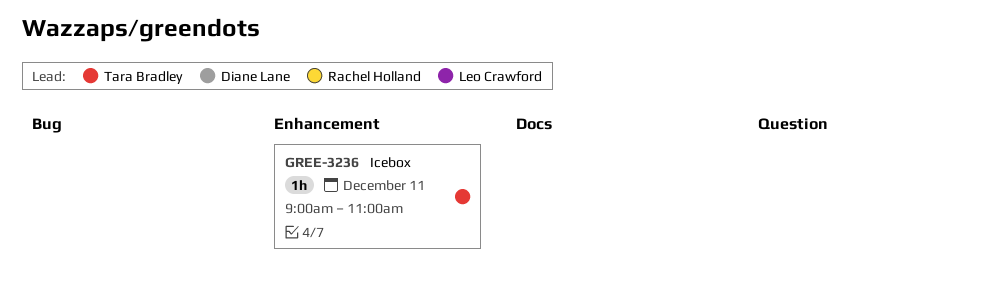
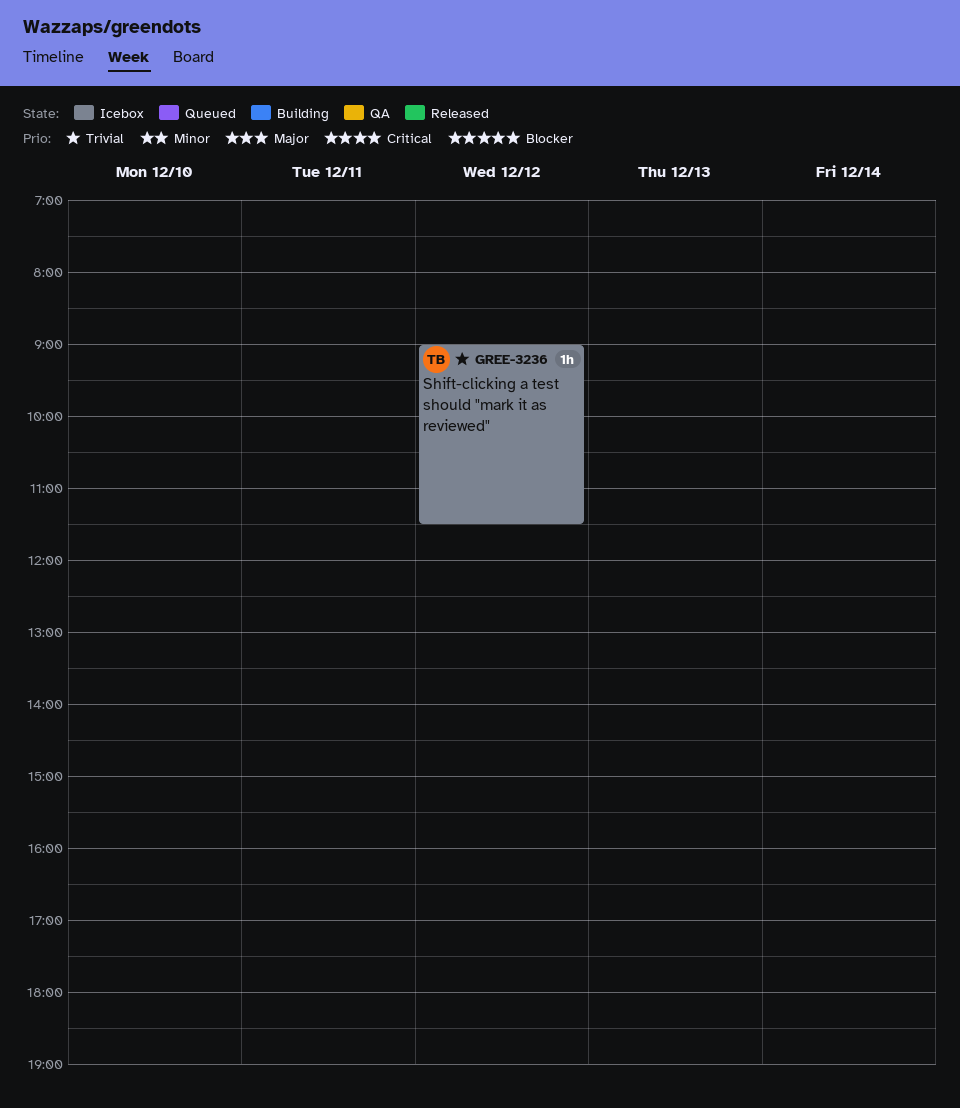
GREE-3236, day: Dec 11 -> Dec 12
GREE-3236, ends: 11:00 -> 11:30

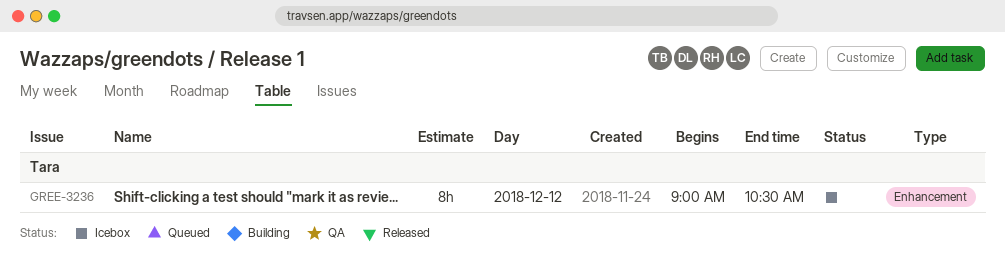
GREE-3236, estimate: 1h -> 8h
GREE-3236, ends: 11:30 -> 10:30

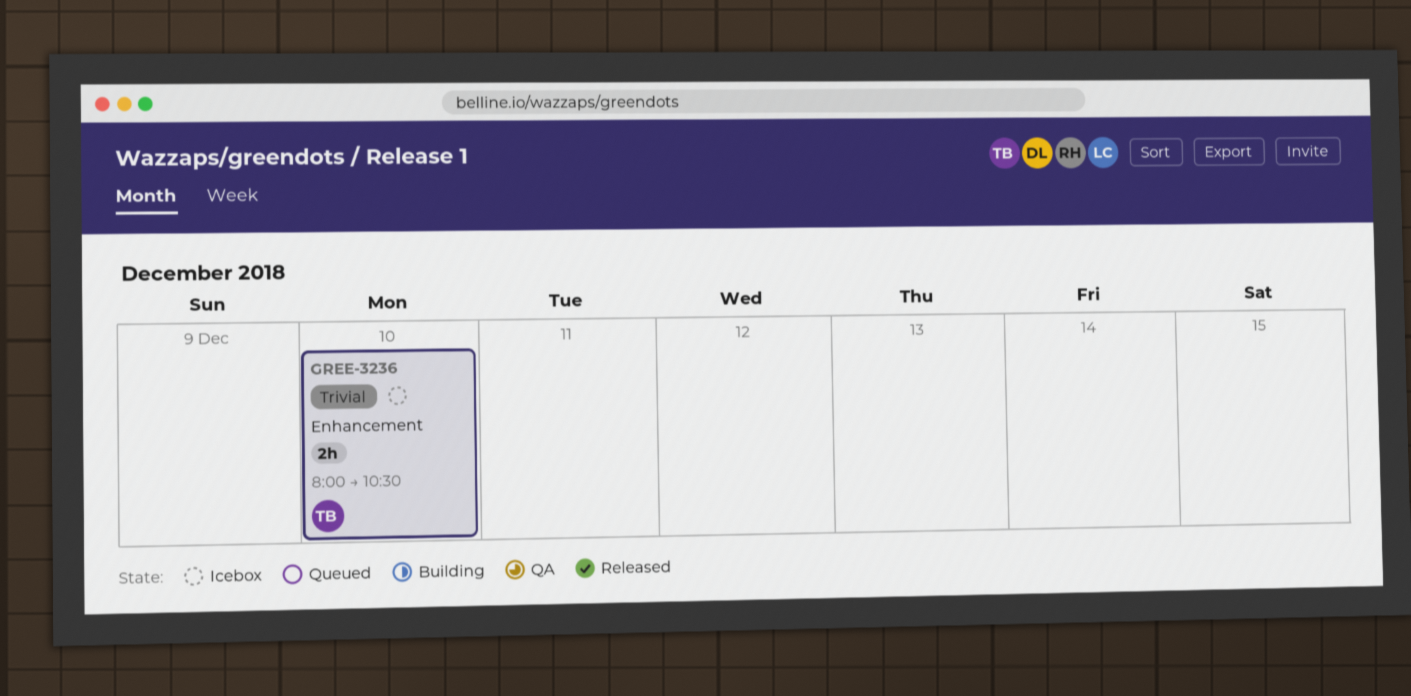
GREE-3236, estimate: 8h -> 2h
GREE-3236, day: Dec 12 -> Dec 10
GREE-3236, begins: 09:00 -> 08:00

